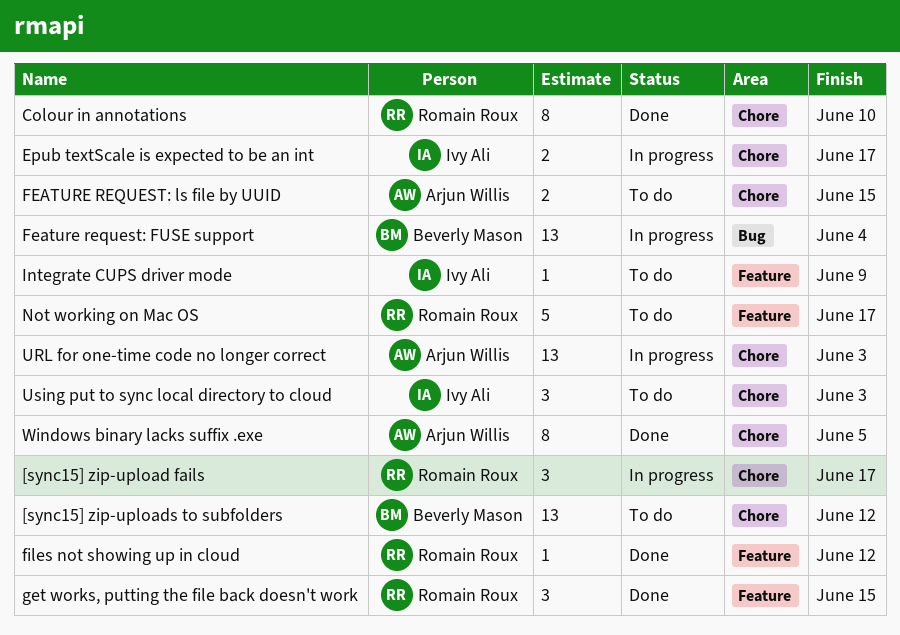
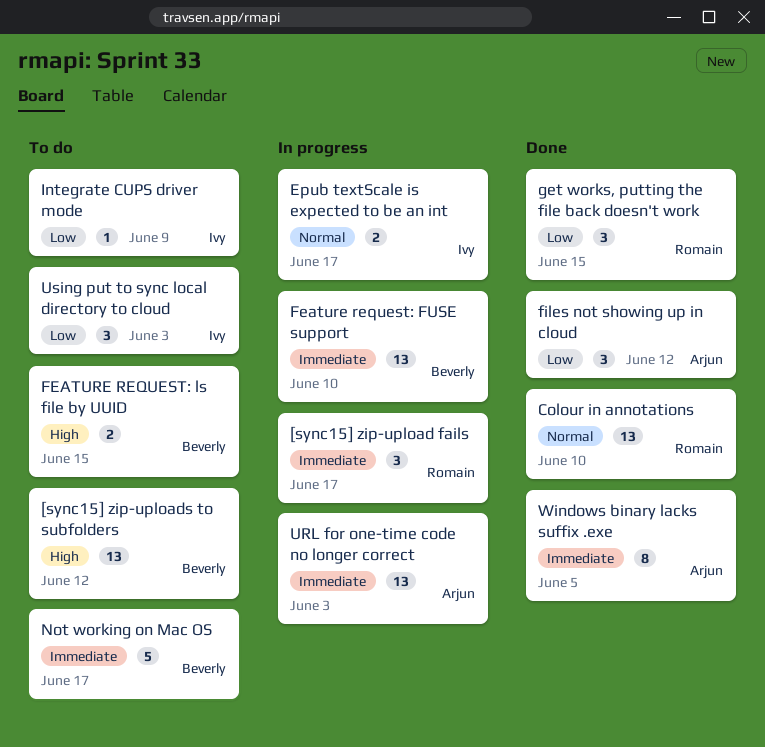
Colour in annotations, estimate: 8 -> 13
Feature request: FUSE support, due: Jun 4 -> Jun 10
FEATURE REQUEST: ls file by UUID, owner: Arjun Willis -> Beverly Mason
files not showing up in cloud, owner: Romain Roux -> Arjun Willis
files not showing up in cloud, estimate: 1 -> 3
Not working on Mac OS, owner: Romain Roux -> Beverly Mason

